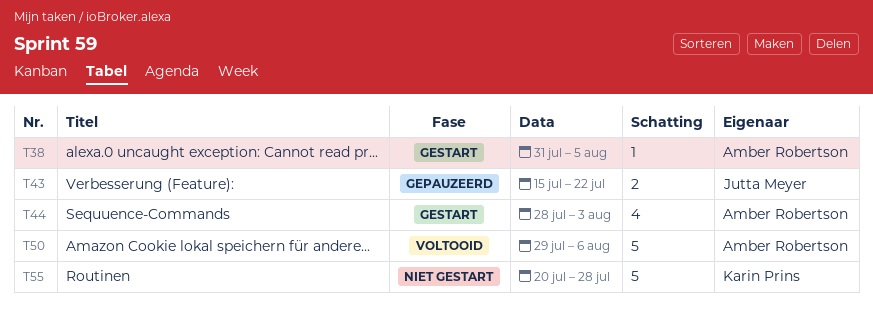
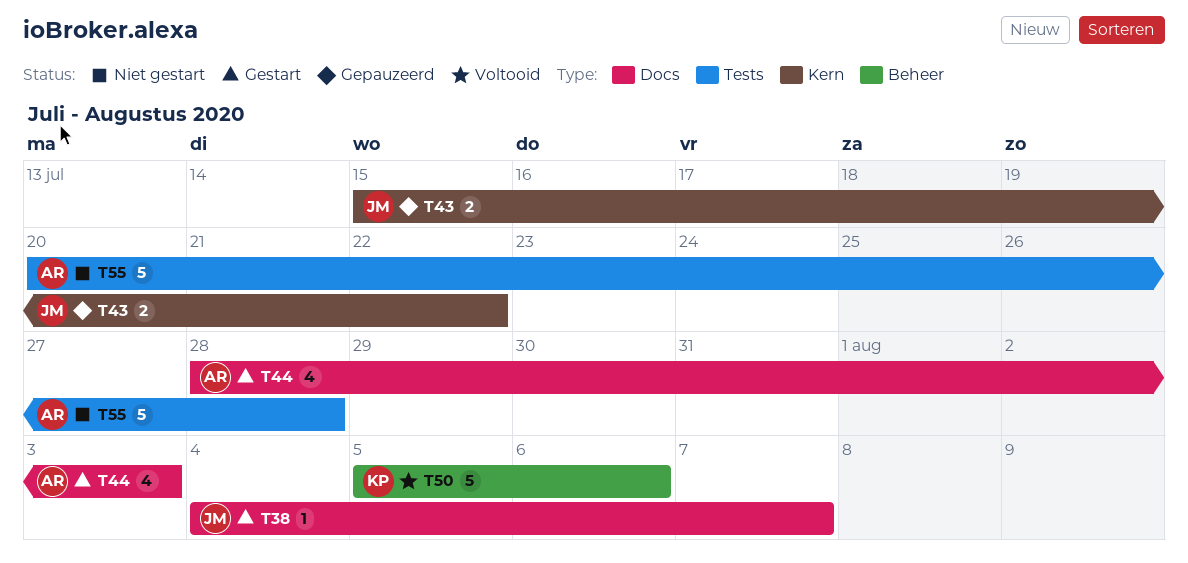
T38, owner: Amber Robertson -> Jutta Meyer
T38, start: Jul 31 -> Aug 4
T38, due: Aug 5 -> Aug 7
T50, owner: Amber Robertson -> Karin Prins
T50, start: Jul 29 -> Aug 5
T55, owner: Karin Prins -> Amber Robertson

